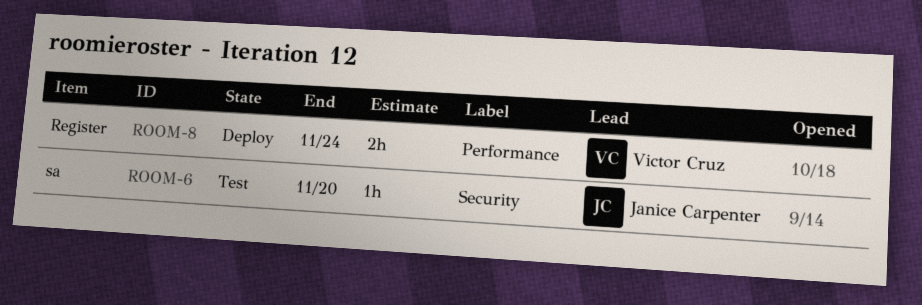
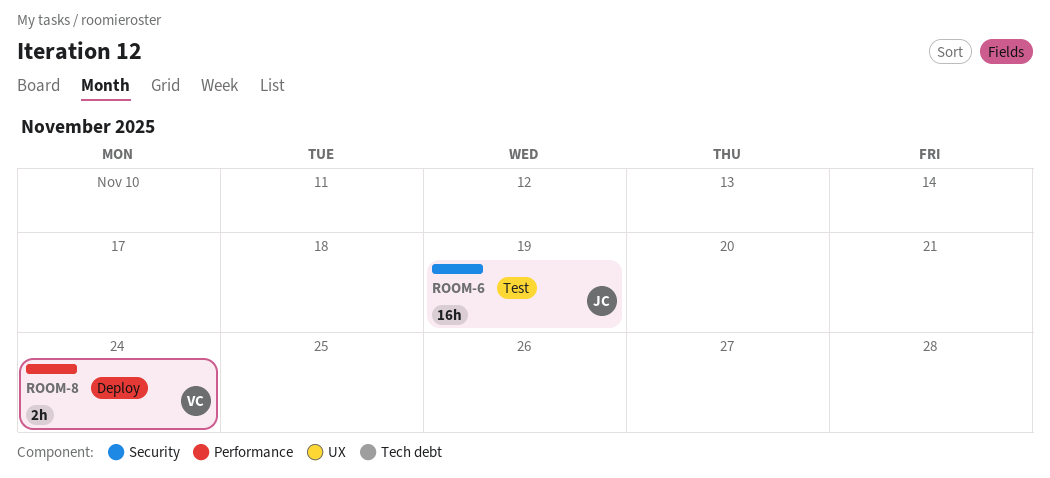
ROOM-6, estimate: 1h -> 16h
ROOM-6, due: Nov 20 -> Nov 19

